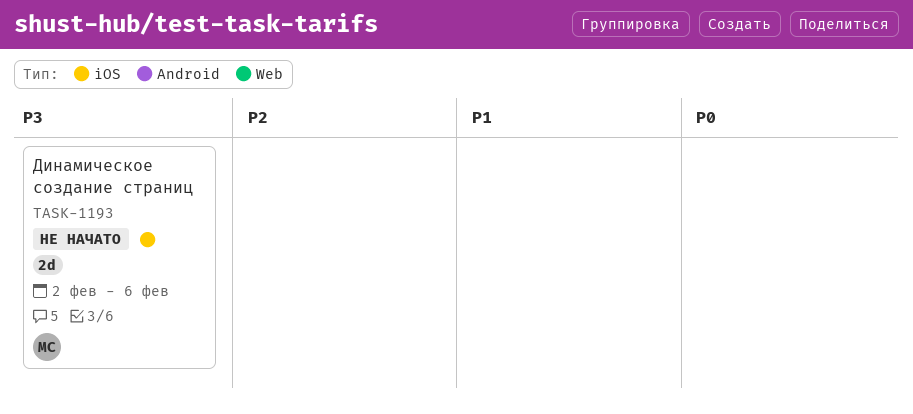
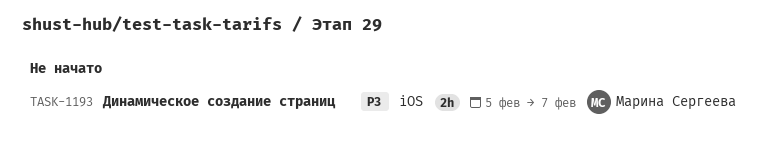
TASK-1193, estimate: 2d -> 2h
TASK-1193, start: Feb 2 -> Feb 5
TASK-1193, due: Feb 6 -> Feb 7

